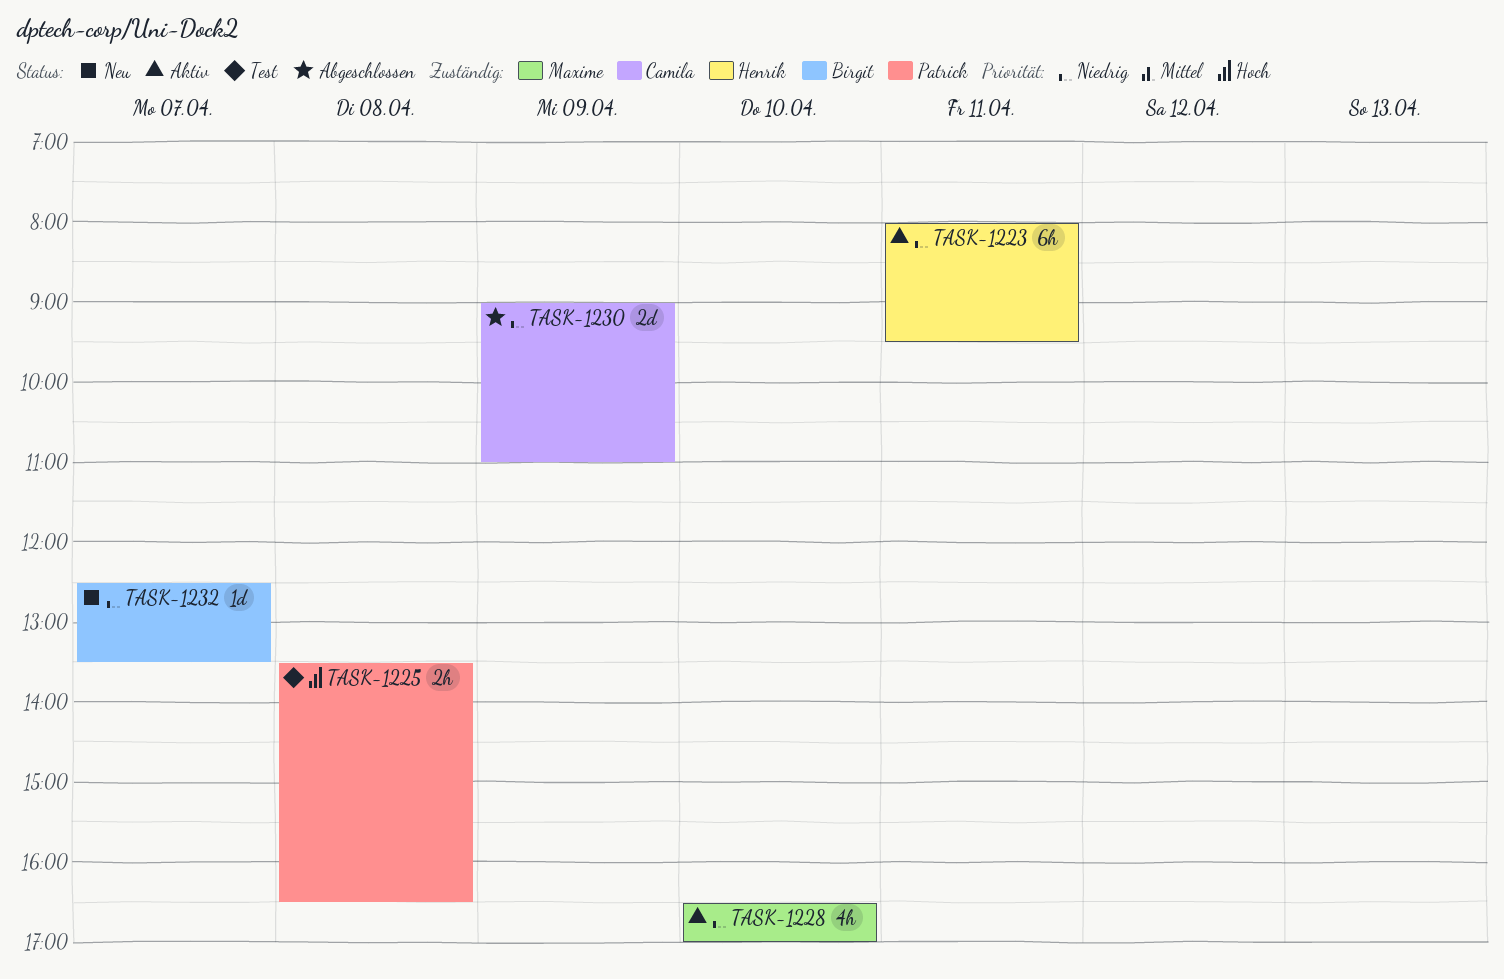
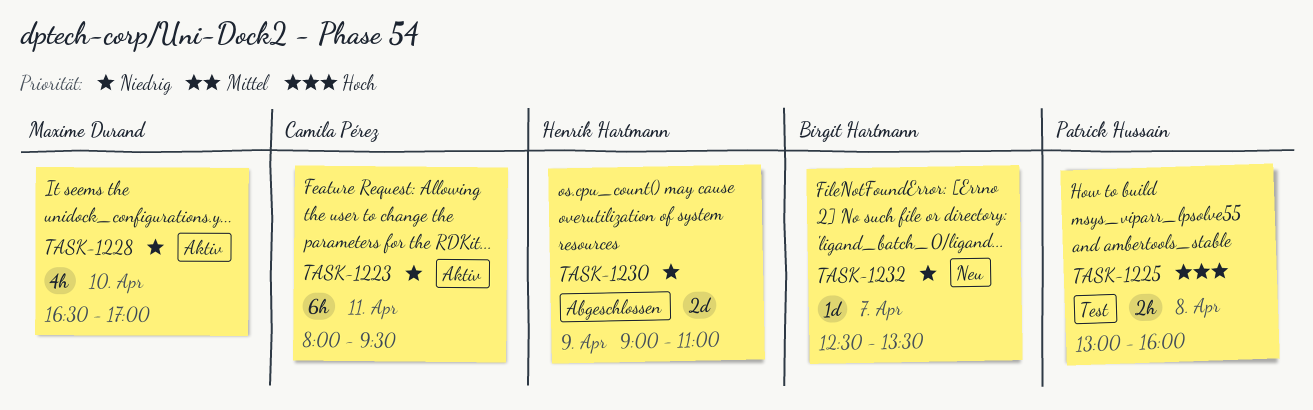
TASK-1223, owner: Henrik Hartmann -> Camila Pérez
TASK-1225, begins: 13:30 -> 13:00
TASK-1225, ends: 16:30 -> 16:00
TASK-1230, owner: Camila Pérez -> Henrik Hartmann

